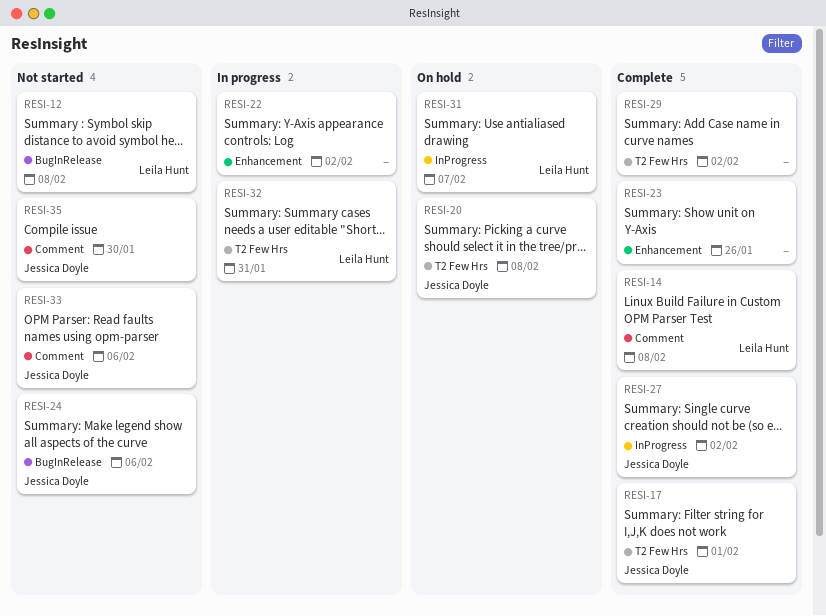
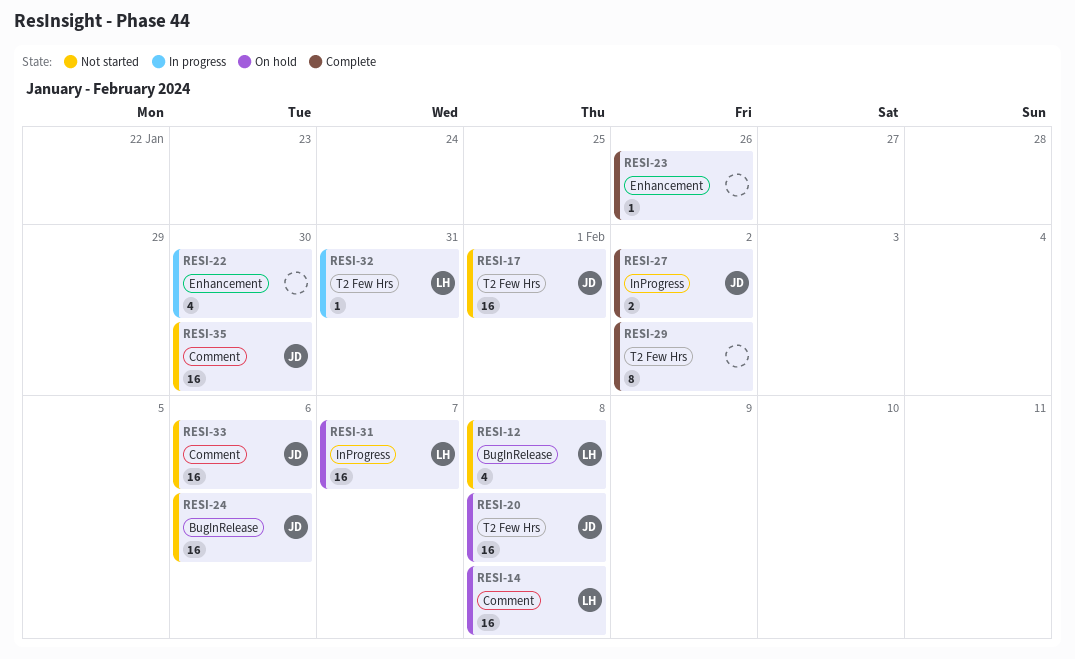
RESI-14, status: Complete -> On hold
RESI-17, status: Complete -> Not started
RESI-22, due: Feb 2 -> Jan 30

